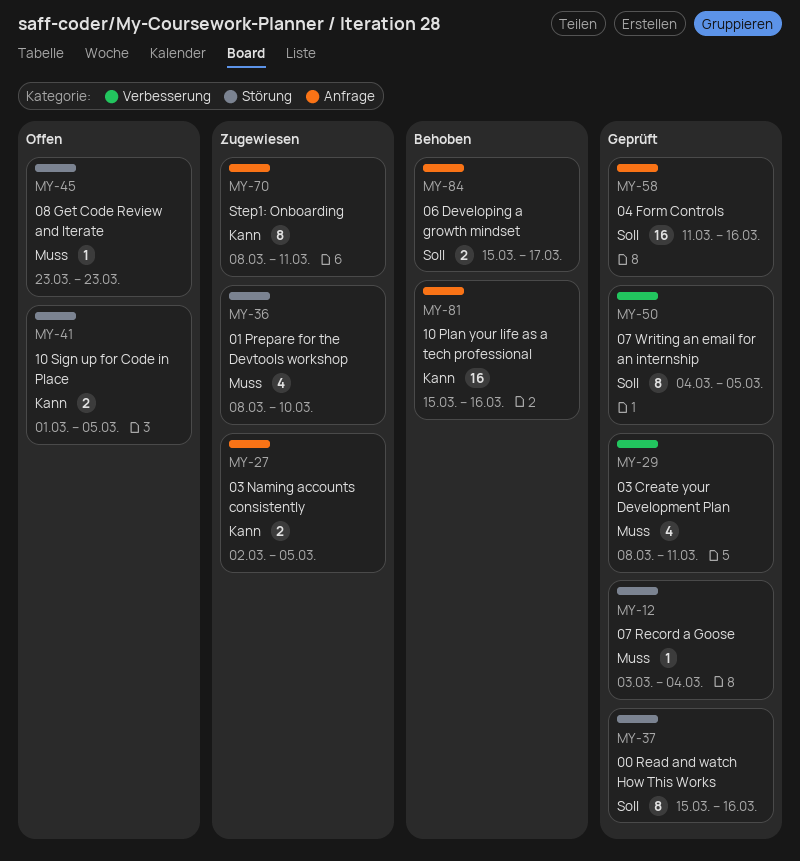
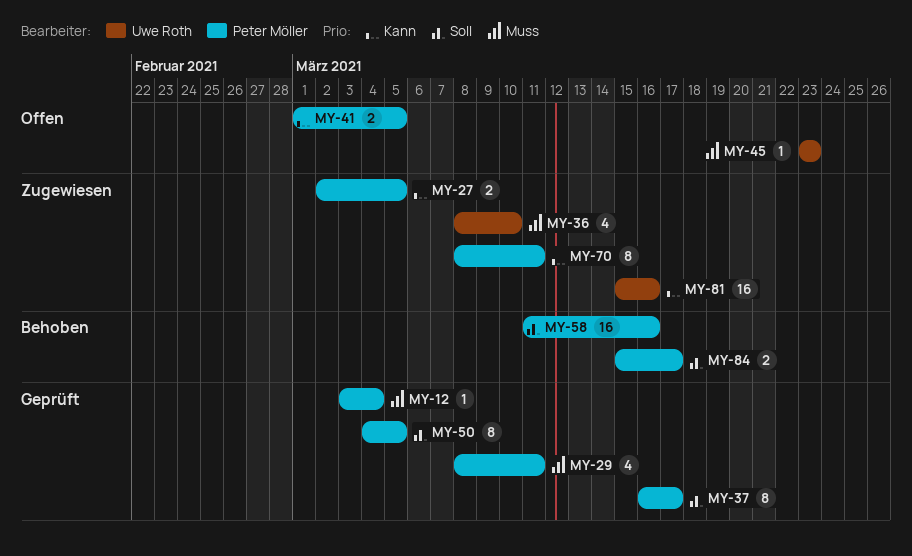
MY-37, start: Mar 15 -> Mar 16
MY-37, due: Mar 16 -> Mar 17
MY-58, status: Geprüft -> Behoben
MY-81, status: Behoben -> Zugewiesen

